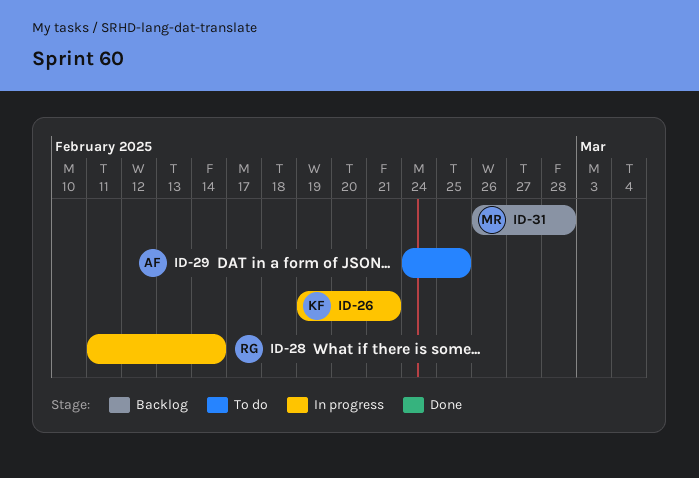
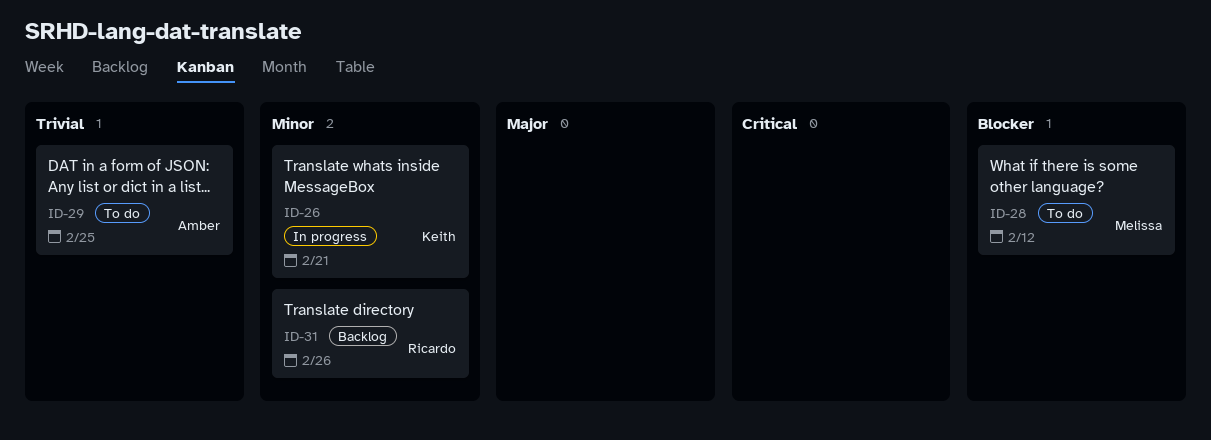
ID-28, status: In progress -> To do
ID-28, owner: Ricardo -> Melissa
ID-28, due: Feb 14 -> Feb 12
ID-31, owner: Melissa -> Ricardo
ID-31, due: Feb 28 -> Feb 26

